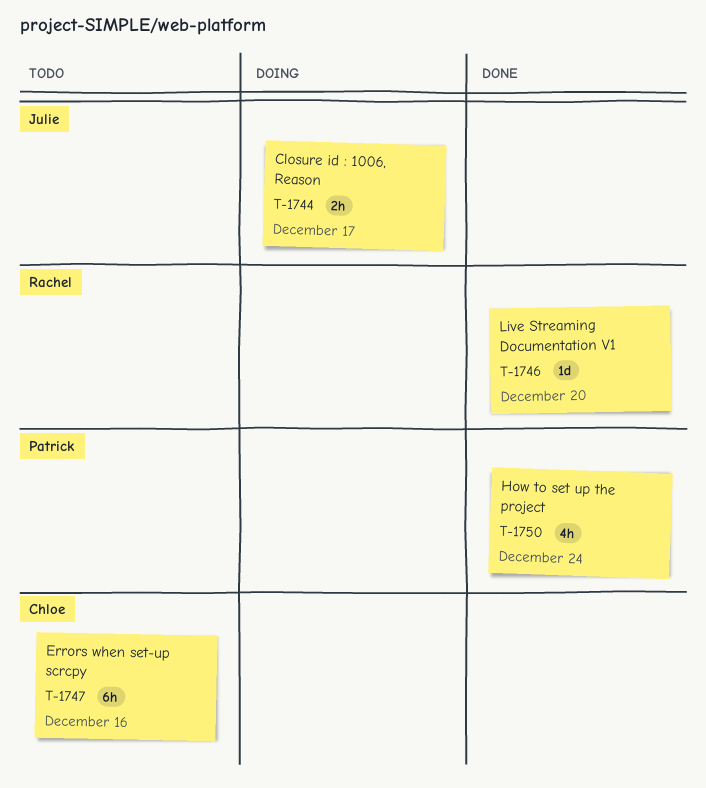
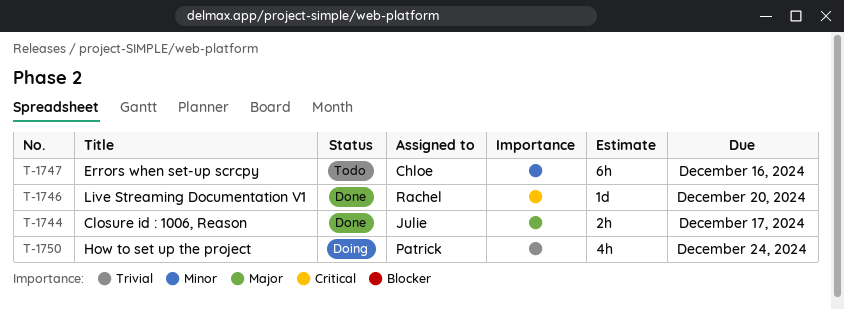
T-1744, status: Doing -> Done
T-1750, status: Done -> Doing

